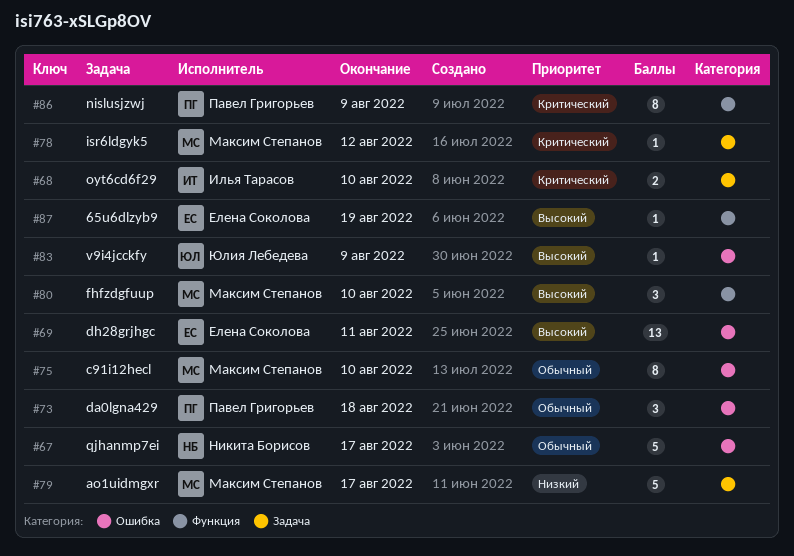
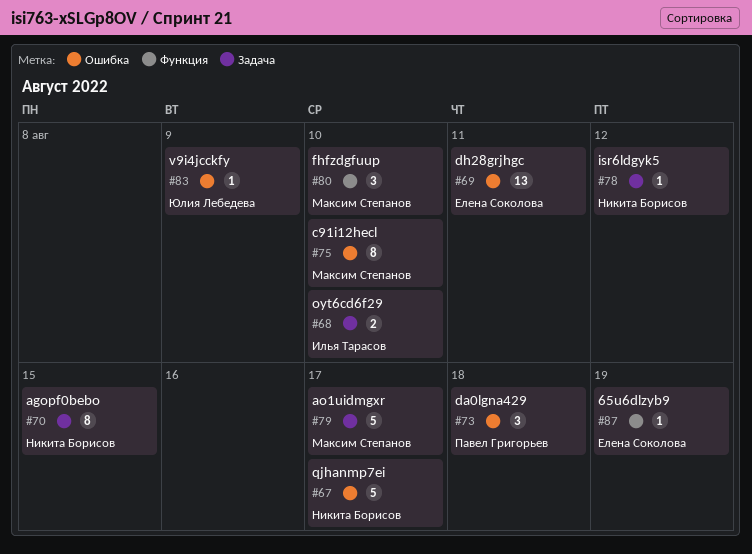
#70: none -> present
#78, owner: Максим Степанов -> Никита Борисов
#86: present -> none

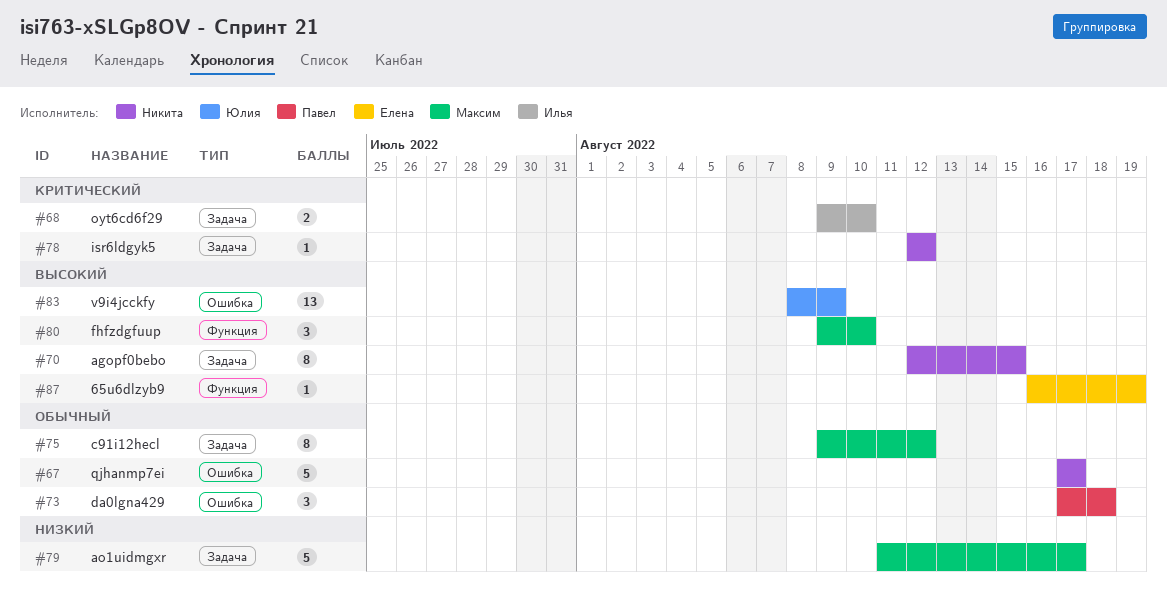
#69: present -> none
#75, label: Ошибка -> Задача
#75, due: Aug 10 -> Aug 12
#83, estimate: 1 -> 13

